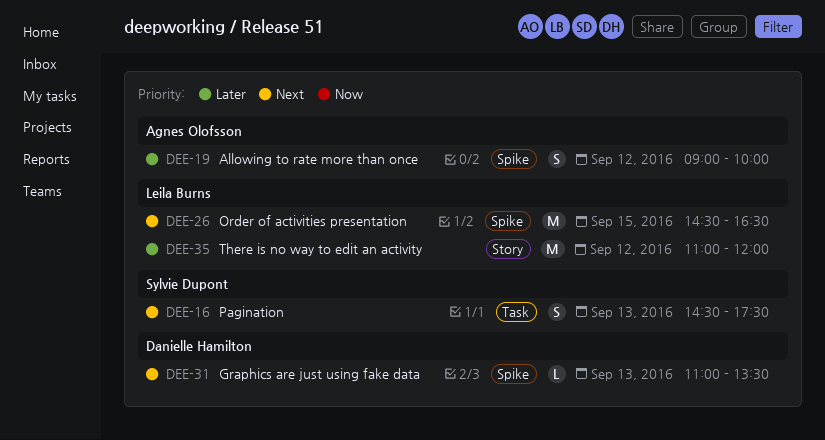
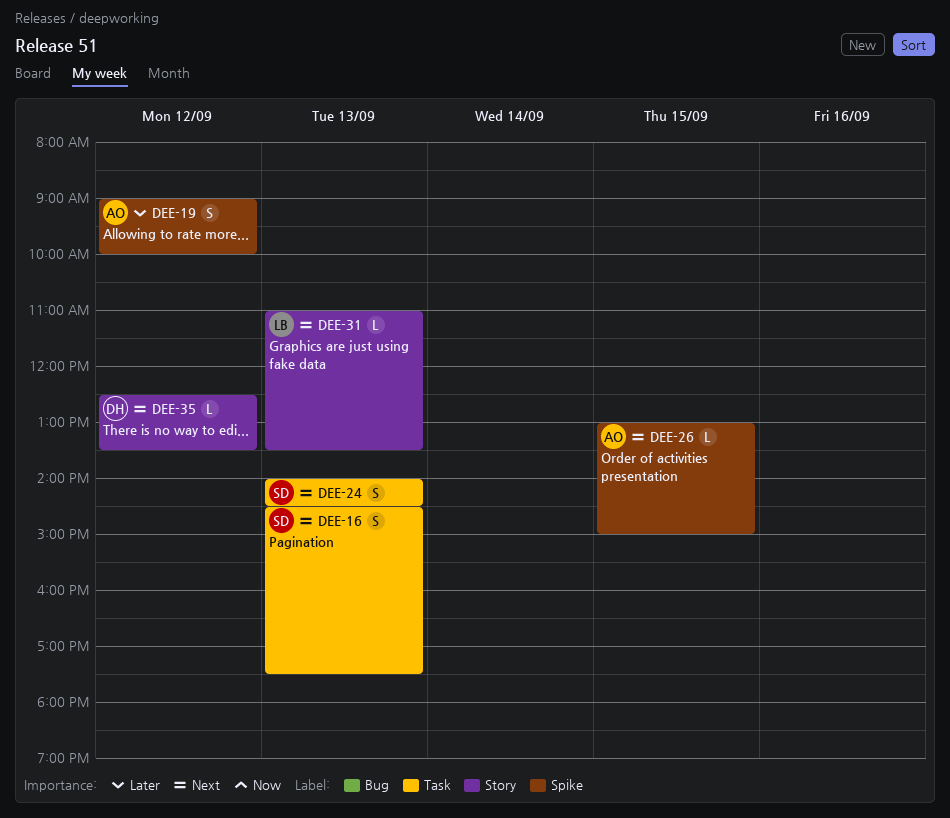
DEE-24: none -> present
DEE-26, owner: Leila Burns -> Agnes Olofsson
DEE-26, estimate: M -> L
DEE-26, begins: 14:30 -> 13:00
DEE-26, ends: 16:30 -> 15:00
DEE-31, owner: Danielle Hamilton -> Leila Burns
DEE-31, label: Spike -> Story
DEE-35, owner: Leila Burns -> Danielle Hamilton
DEE-35, priority: Later -> Next
DEE-35, estimate: M -> L
DEE-35, begins: 11:00 -> 12:30
DEE-35, ends: 12:00 -> 13:30

